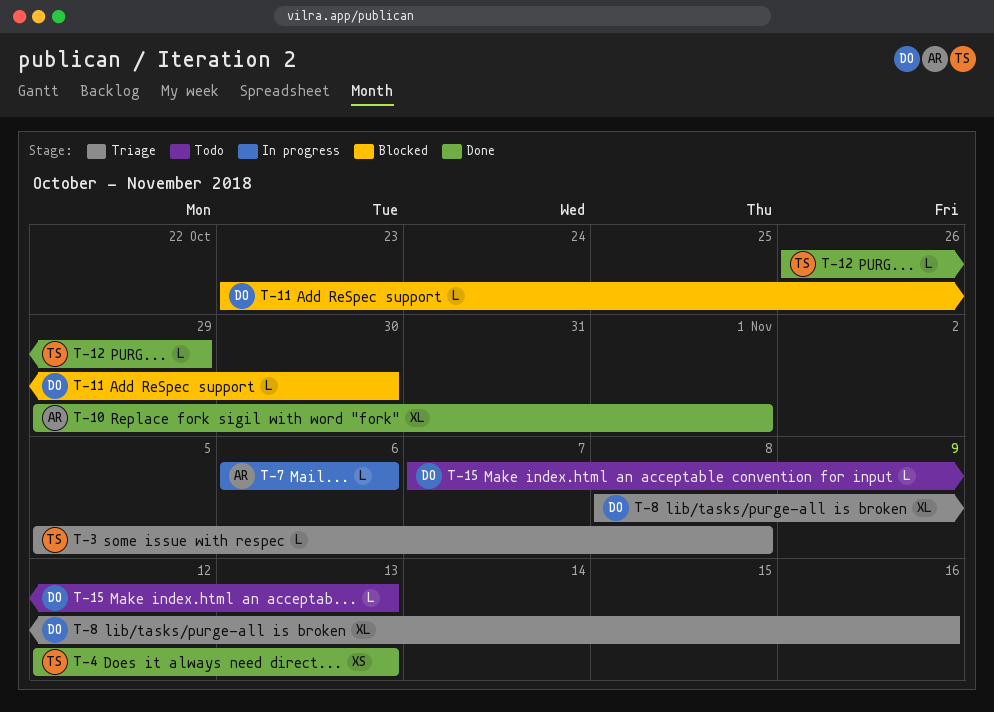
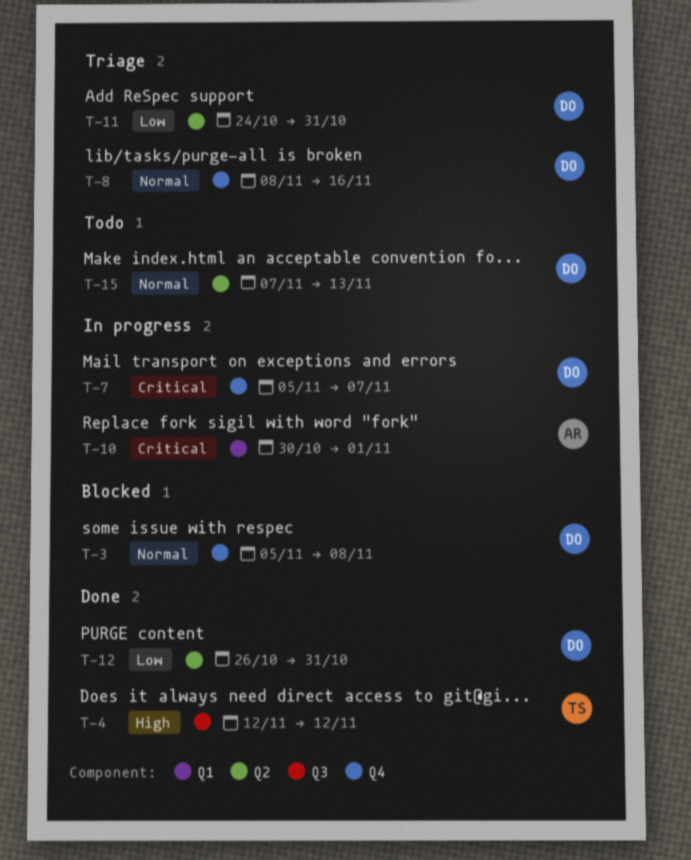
T-3, status: Triage -> Blocked
T-3, owner: TS -> DO
T-4, due: Nov 13 -> Nov 12
T-7, owner: AR -> DO
T-7, start: Nov 6 -> Nov 5
T-7, due: Nov 6 -> Nov 7
T-10, status: Done -> In progress
T-10, start: Oct 29 -> Oct 30
T-11, status: Blocked -> Triage
T-11, start: Oct 23 -> Oct 24
T-11, due: Oct 30 -> Oct 31
T-12, owner: TS -> DO
T-12, due: Oct 29 -> Oct 31

